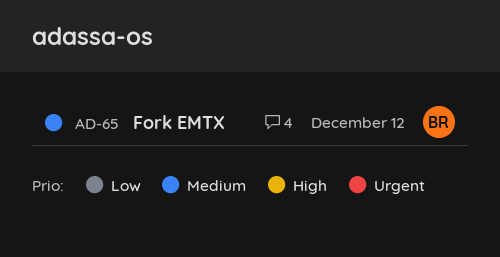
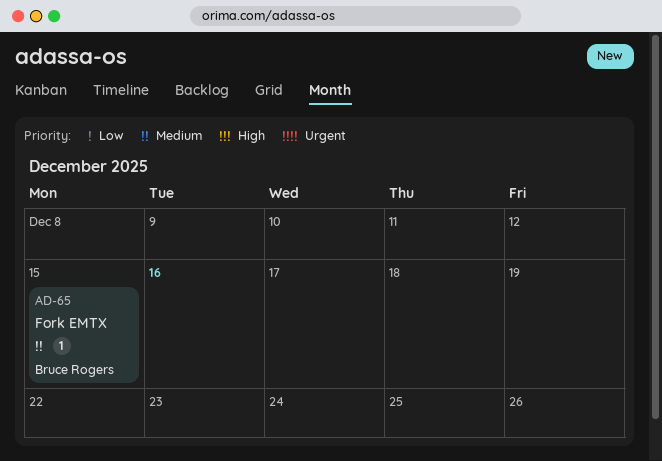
AD-65, due: Dec 12 -> Dec 15

